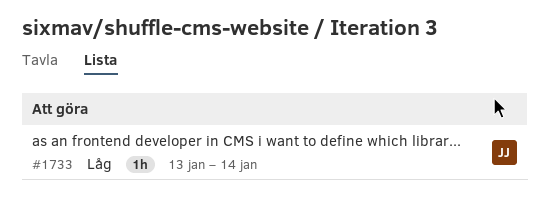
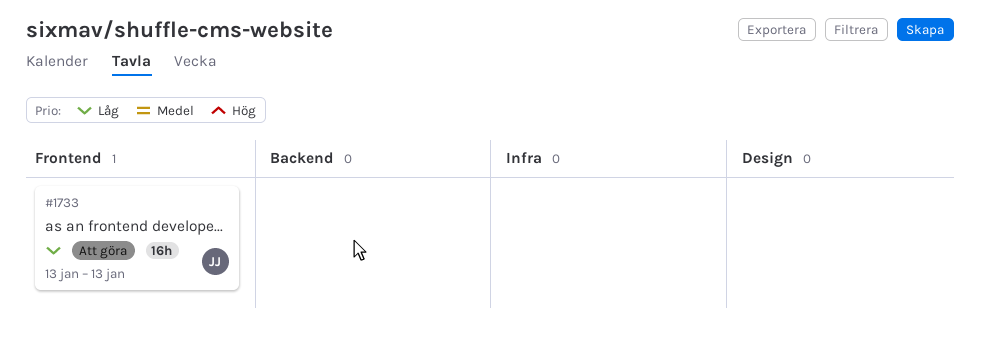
#1733, estimate: 1h -> 16h
#1733, due: Jan 14 -> Jan 13

